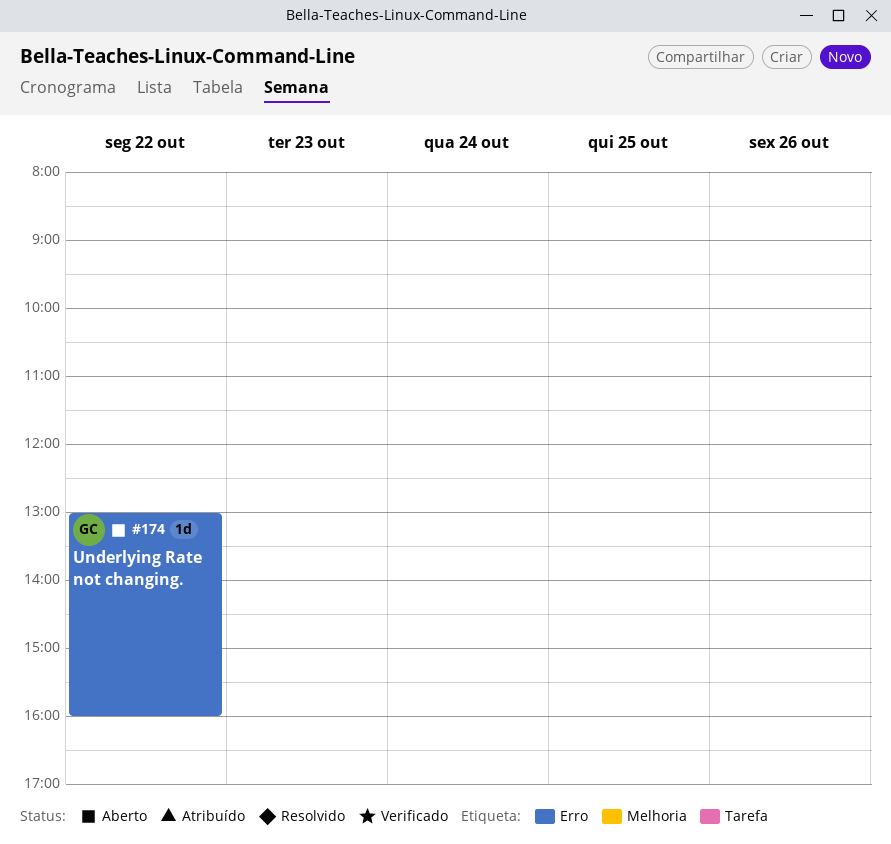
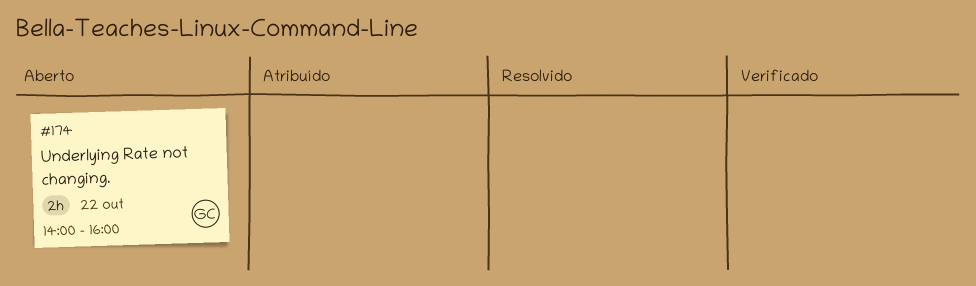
#174, estimate: 1d -> 2h
#174, begins: 13:00 -> 14:00

